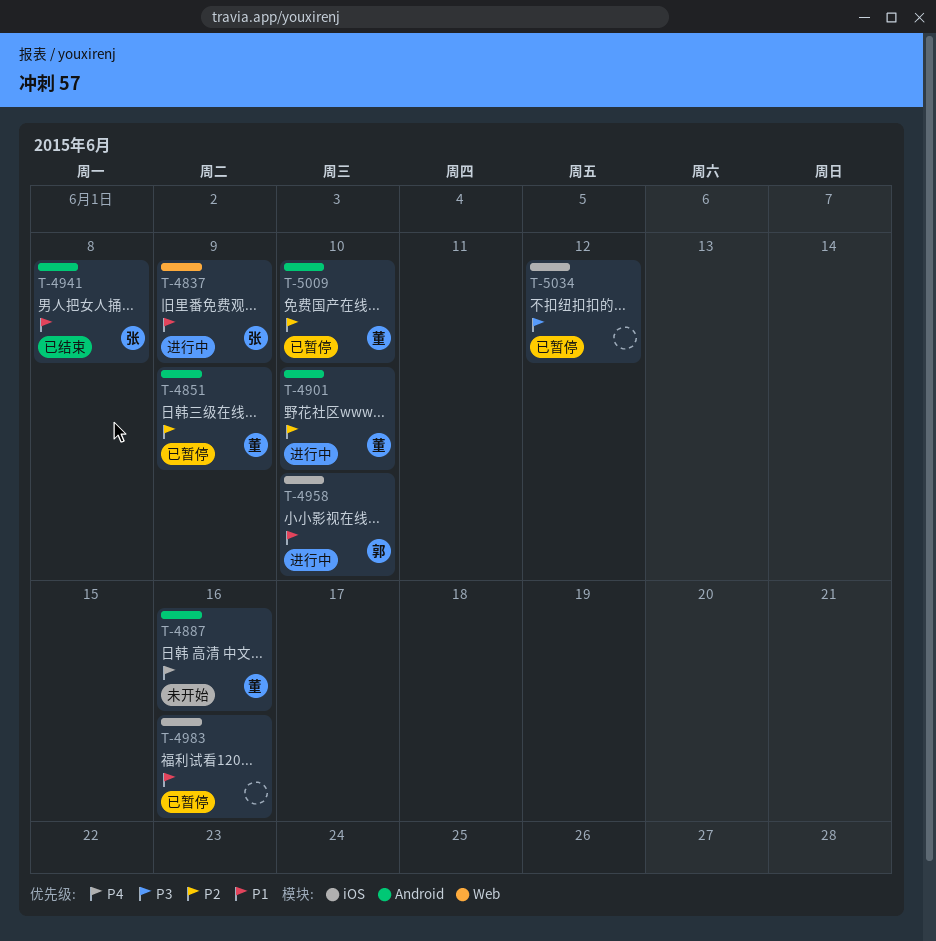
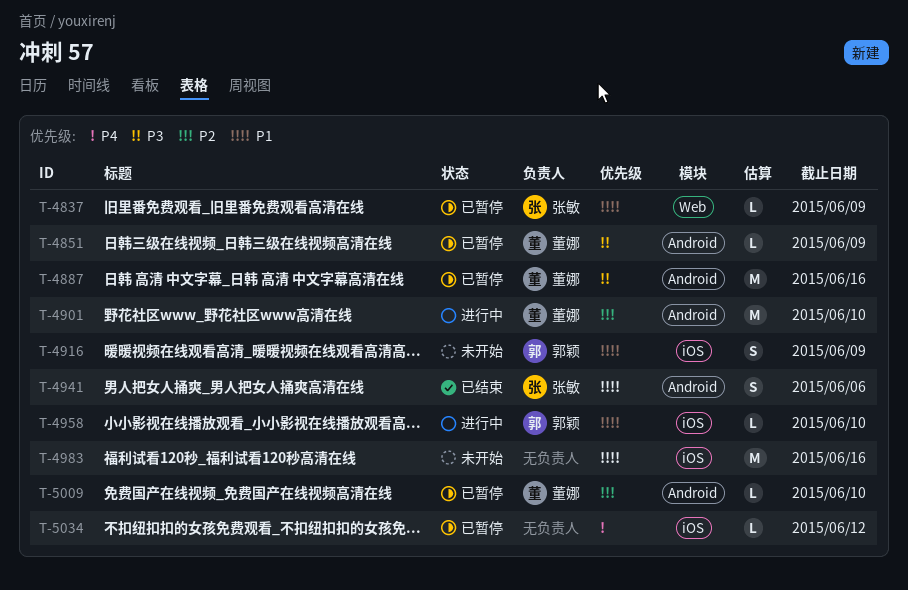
T-4837, status: 进行中 -> 已暂停
T-4851, priority: P2 -> P3
T-4887, status: 未开始 -> 已暂停
T-4887, priority: P4 -> P3
T-4916: none -> present
T-4941, due: Jun 8 -> Jun 6
T-4983, status: 已暂停 -> 未开始
T-5034, priority: P3 -> P4

